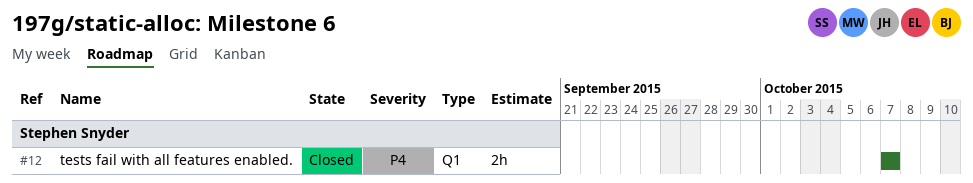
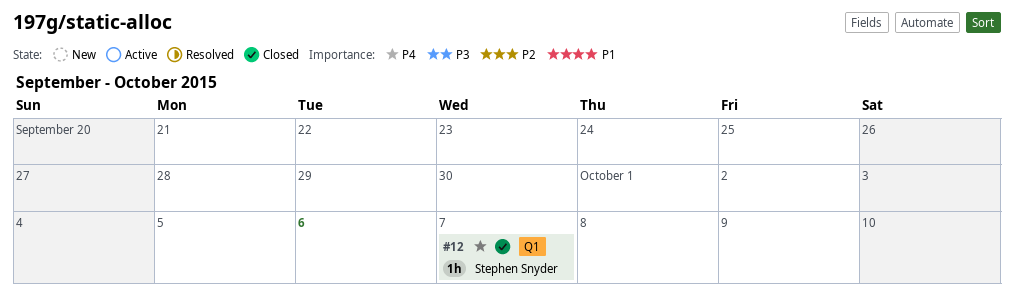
#12, estimate: 2h -> 1h

